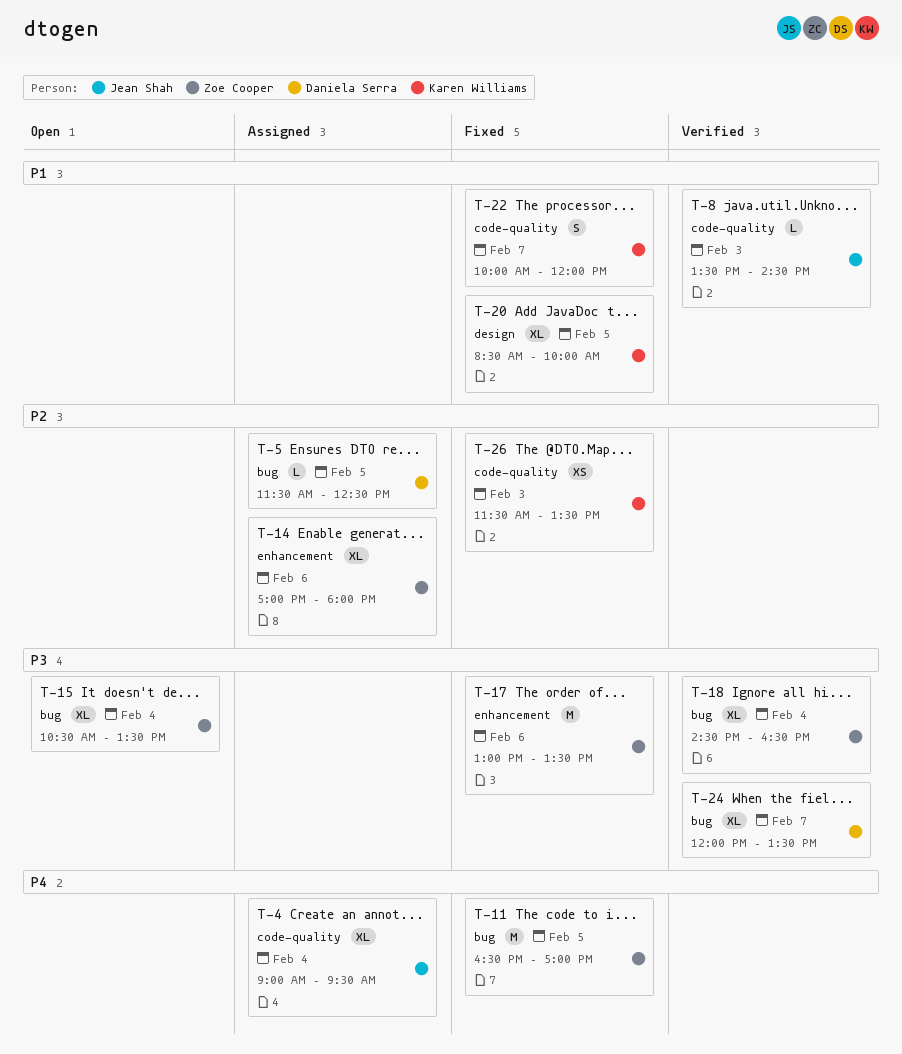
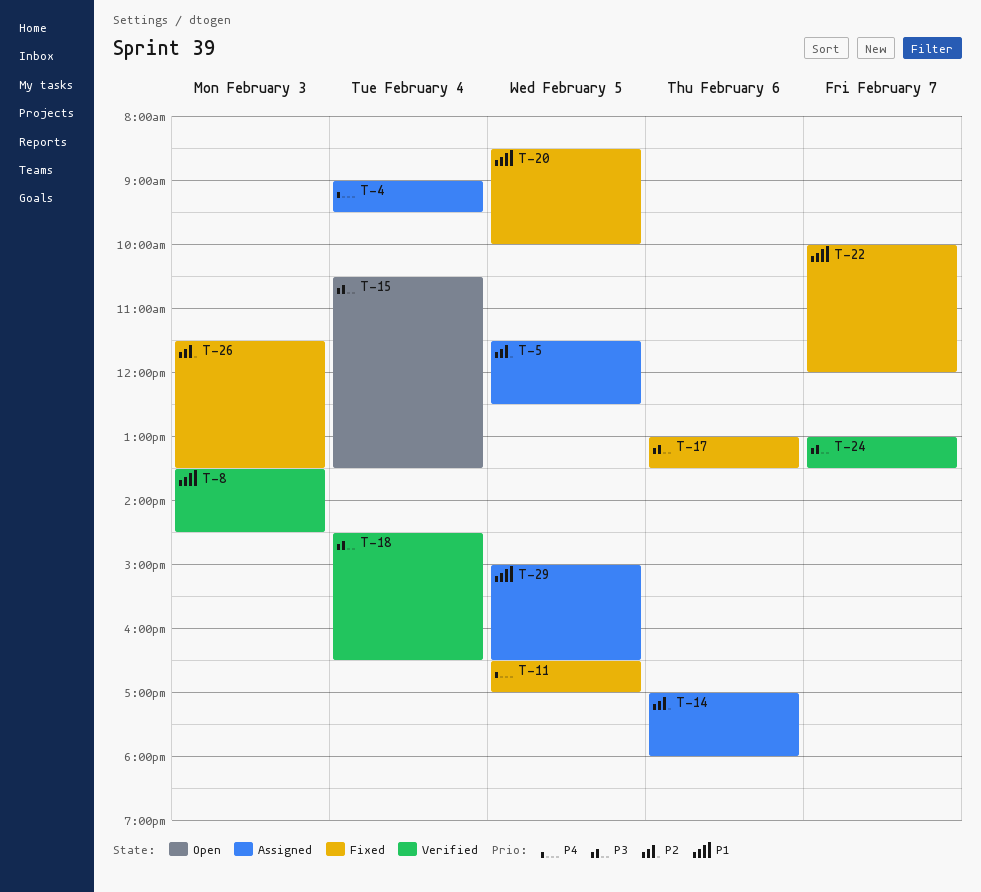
T-24, begins: 12:00 -> 13:00
T-29: none -> present

